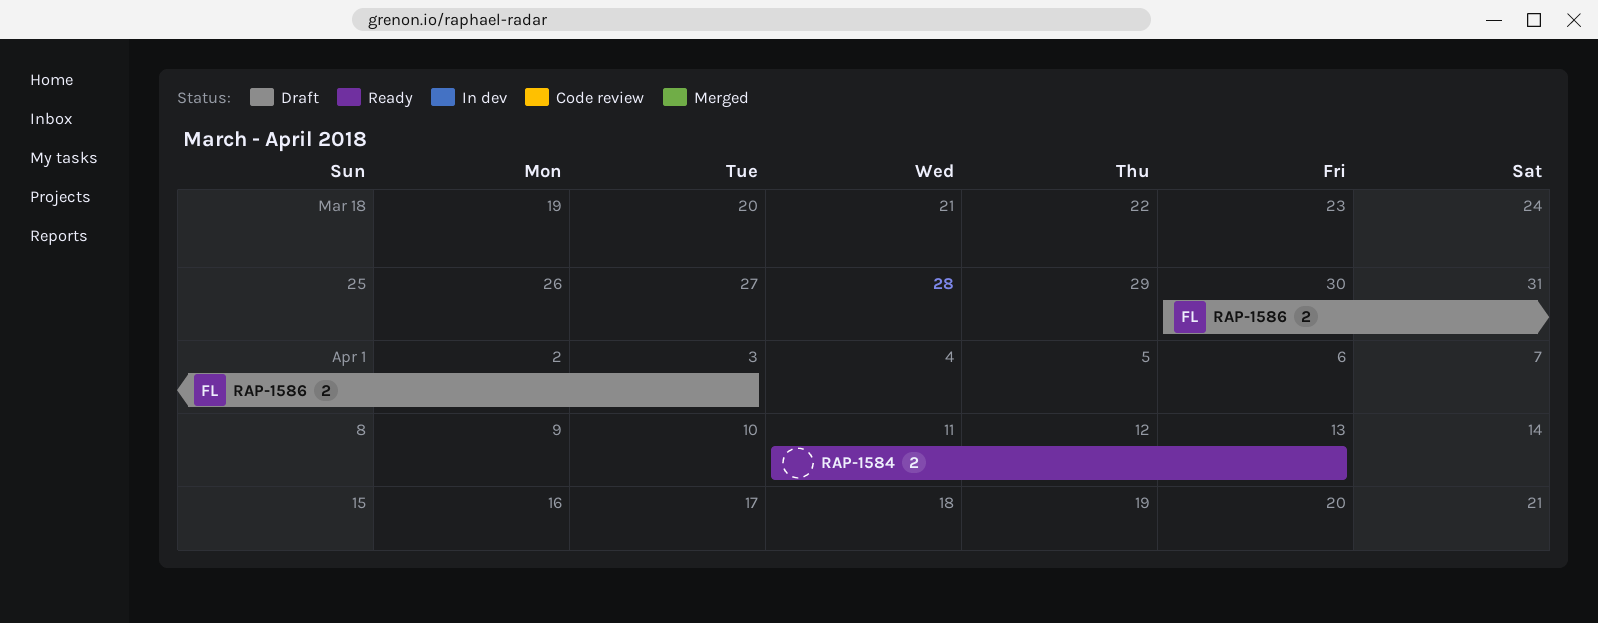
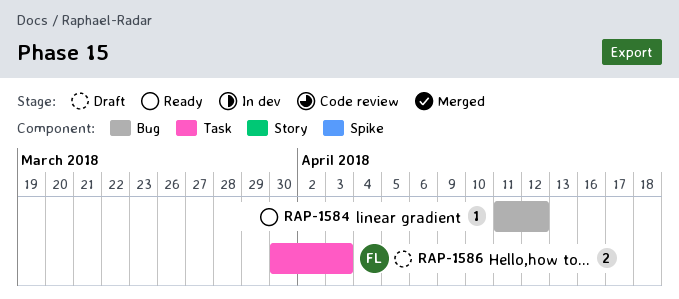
RAP-1584, estimate: 2 -> 1
RAP-1584, due: Apr 13 -> Apr 12

